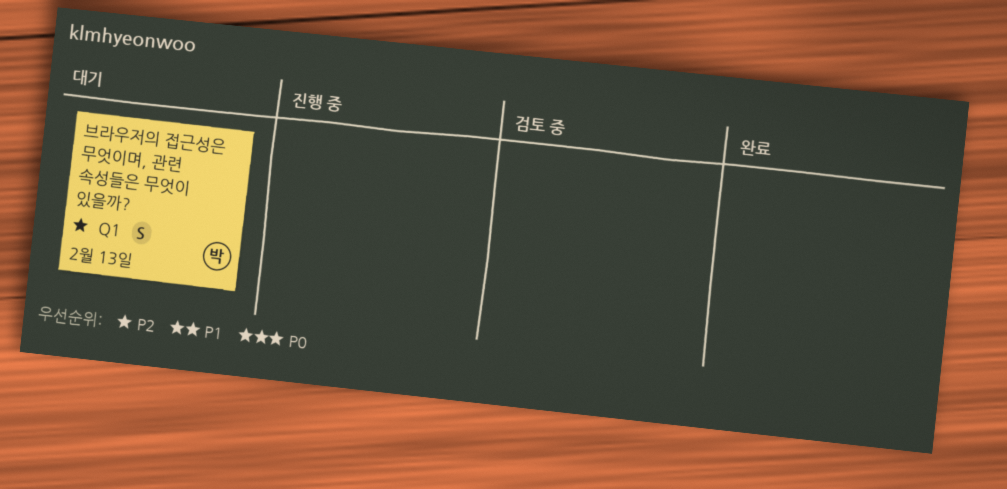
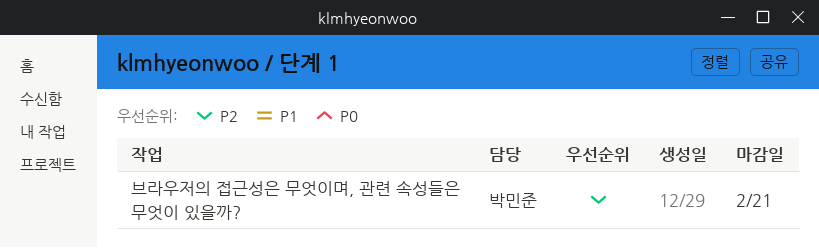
브라우저의 접근성은 무엇이며, 관련 속성들은 무엇이 있을까?, due: Feb 13 -> Feb 21

